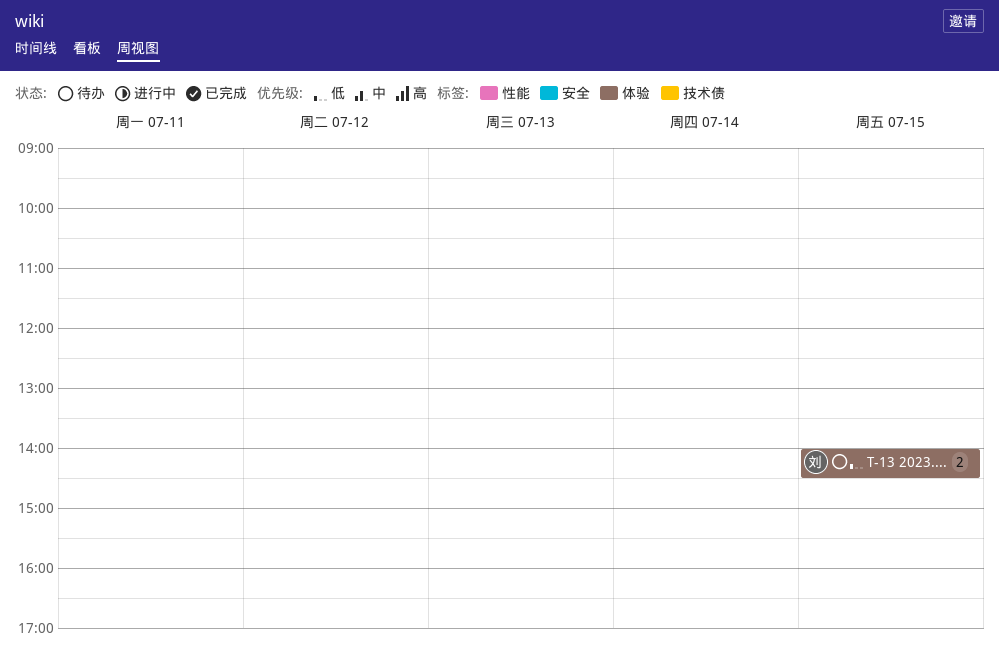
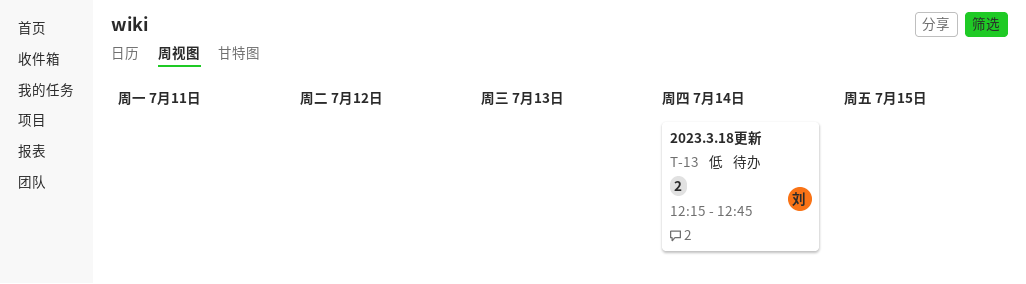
T-13, day: Jul 15 -> Jul 14
T-13, begins: 14:00 -> 12:15
T-13, ends: 14:30 -> 12:45

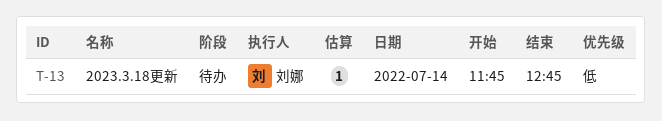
T-13, estimate: 2 -> 1
T-13, begins: 12:15 -> 11:45

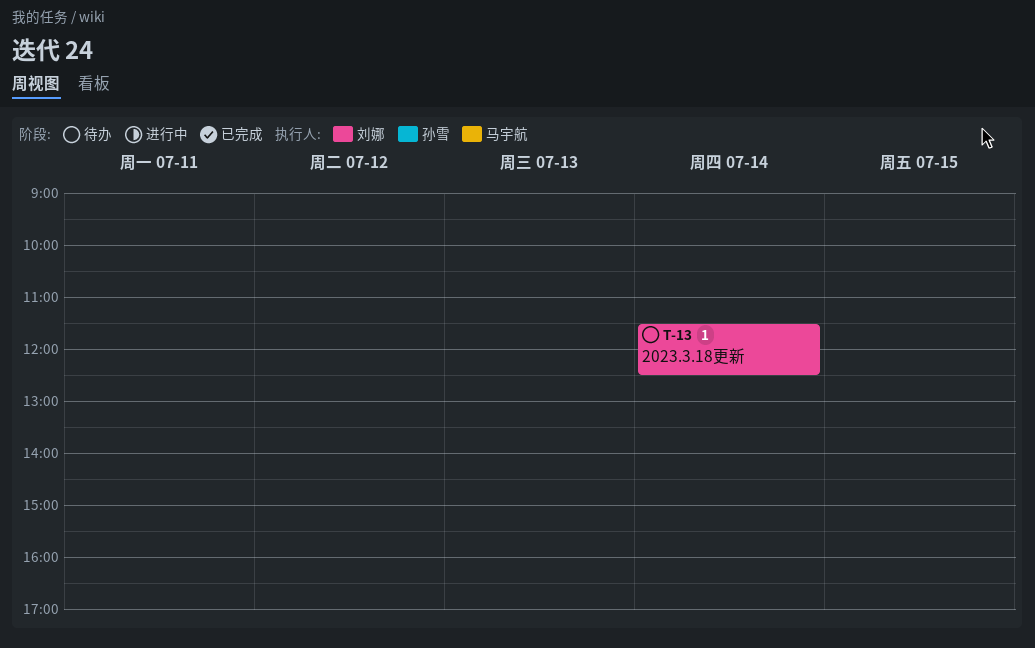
T-13, begins: 11:45 -> 11:30
T-13, ends: 12:45 -> 12:30

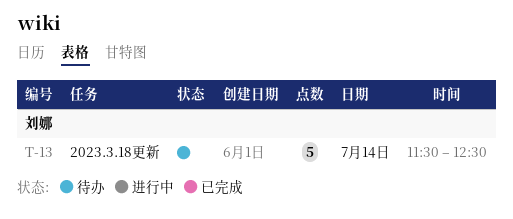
T-13, estimate: 1 -> 5

